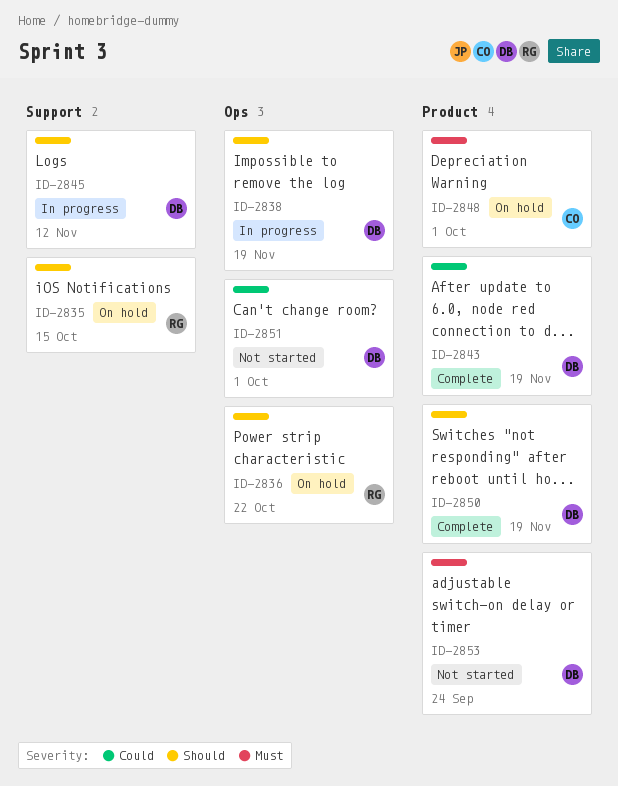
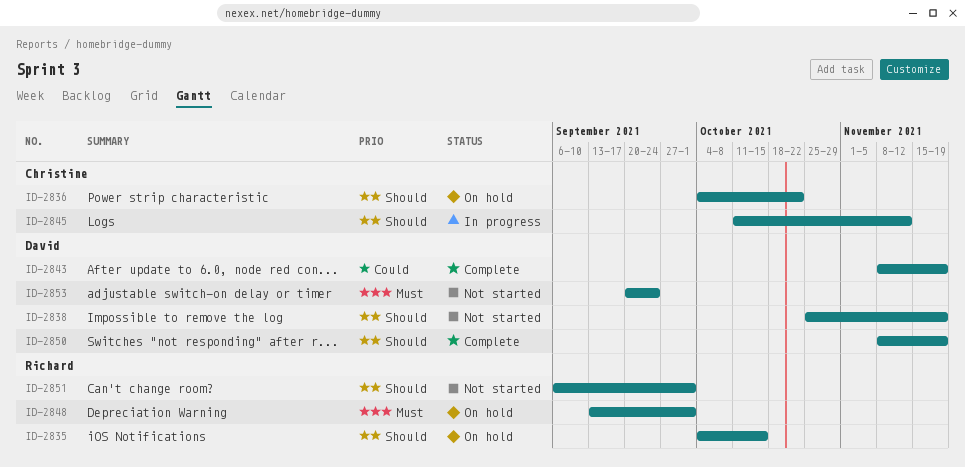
ID-2836, owner: Richard -> Christine
ID-2838, status: In progress -> Not started
ID-2845, owner: David -> Christine
ID-2848, owner: Christine -> Richard
ID-2851, owner: David -> Richard
ID-2851, priority: Could -> Should

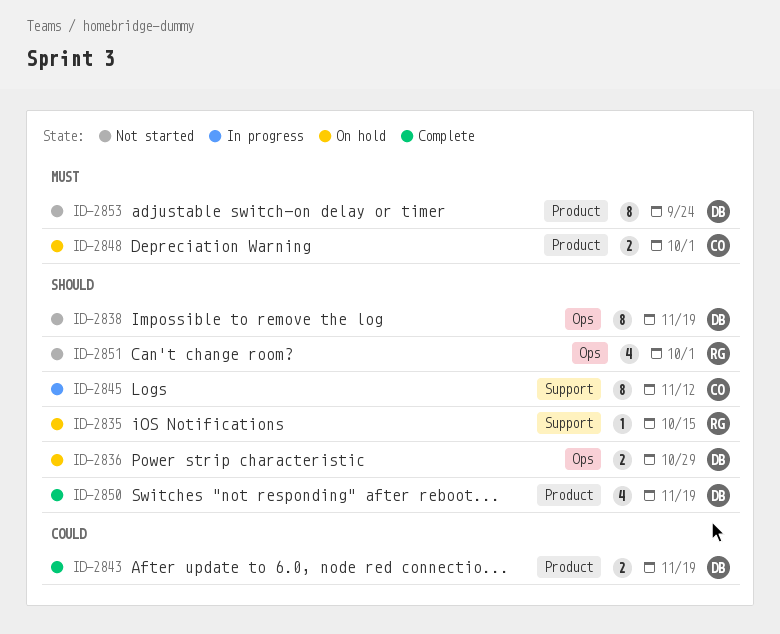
ID-2836, owner: Christine -> David
ID-2836, due: Oct 22 -> Oct 29
ID-2848, owner: Richard -> Christine

